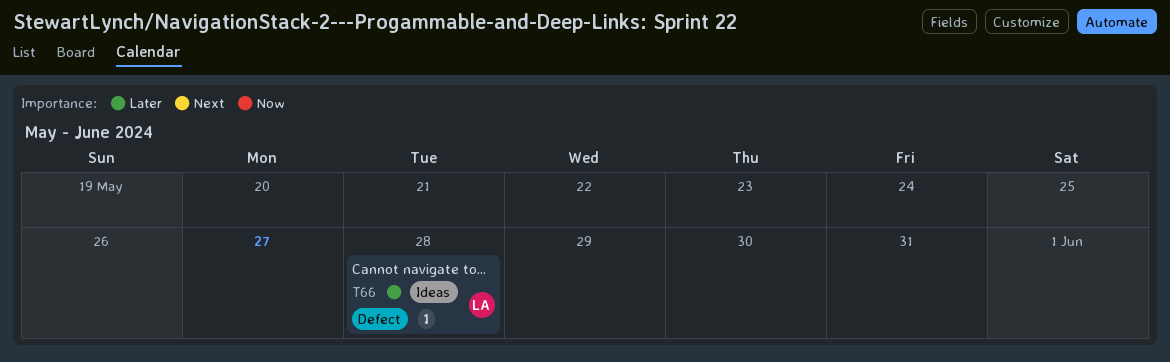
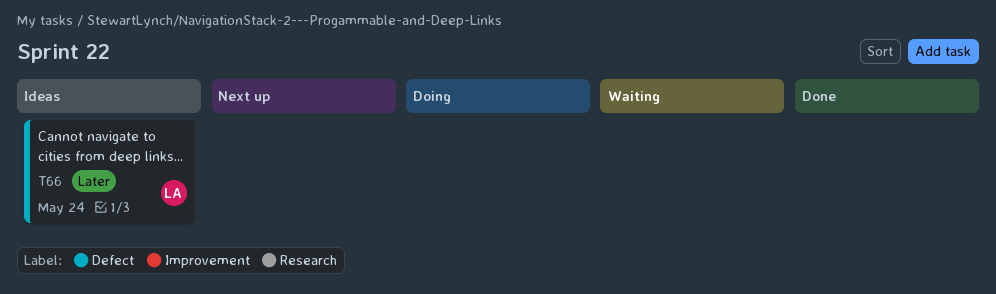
T66, due: May 28 -> May 24

